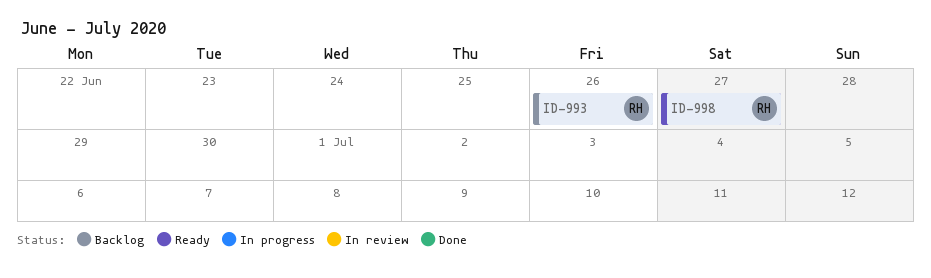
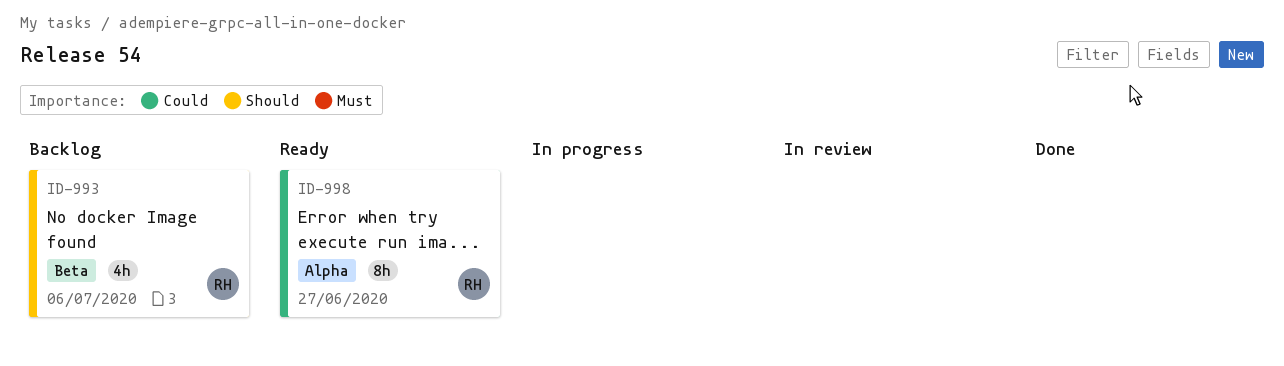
ID-993, due: Jun 26 -> Jul 6

